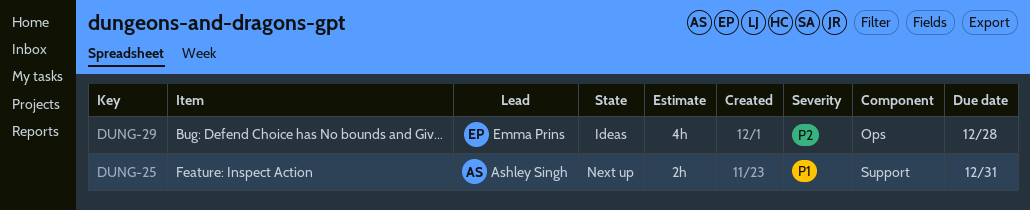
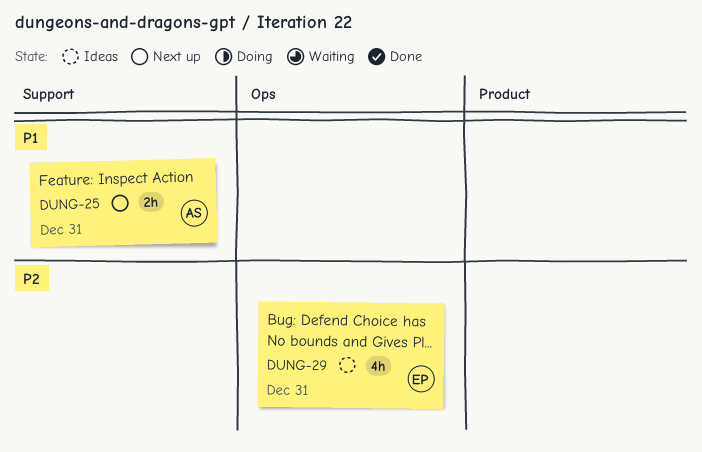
DUNG-29, due: Dec 28 -> Dec 31

